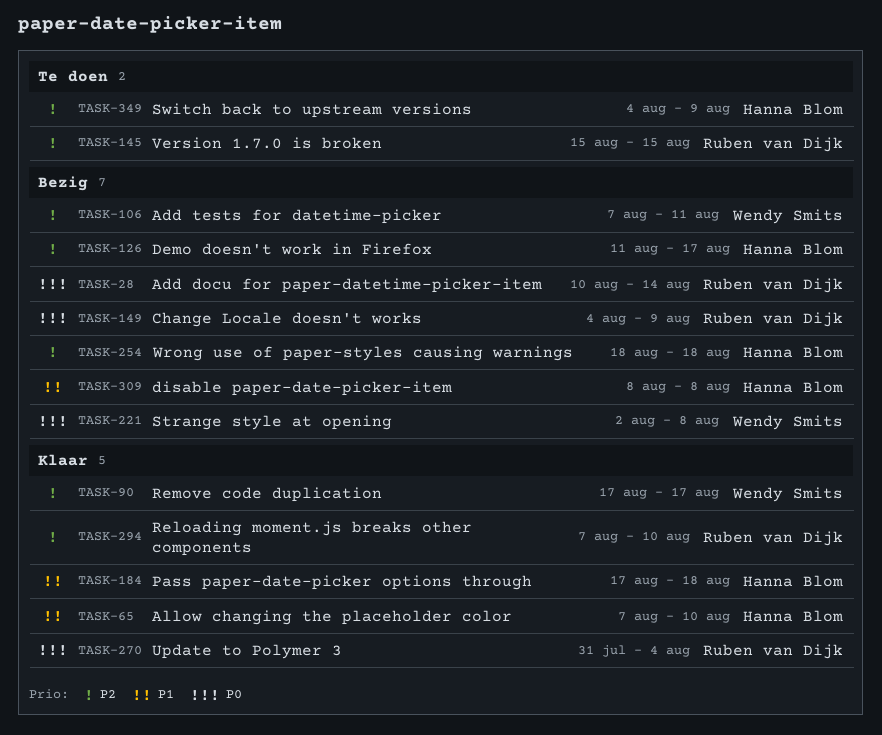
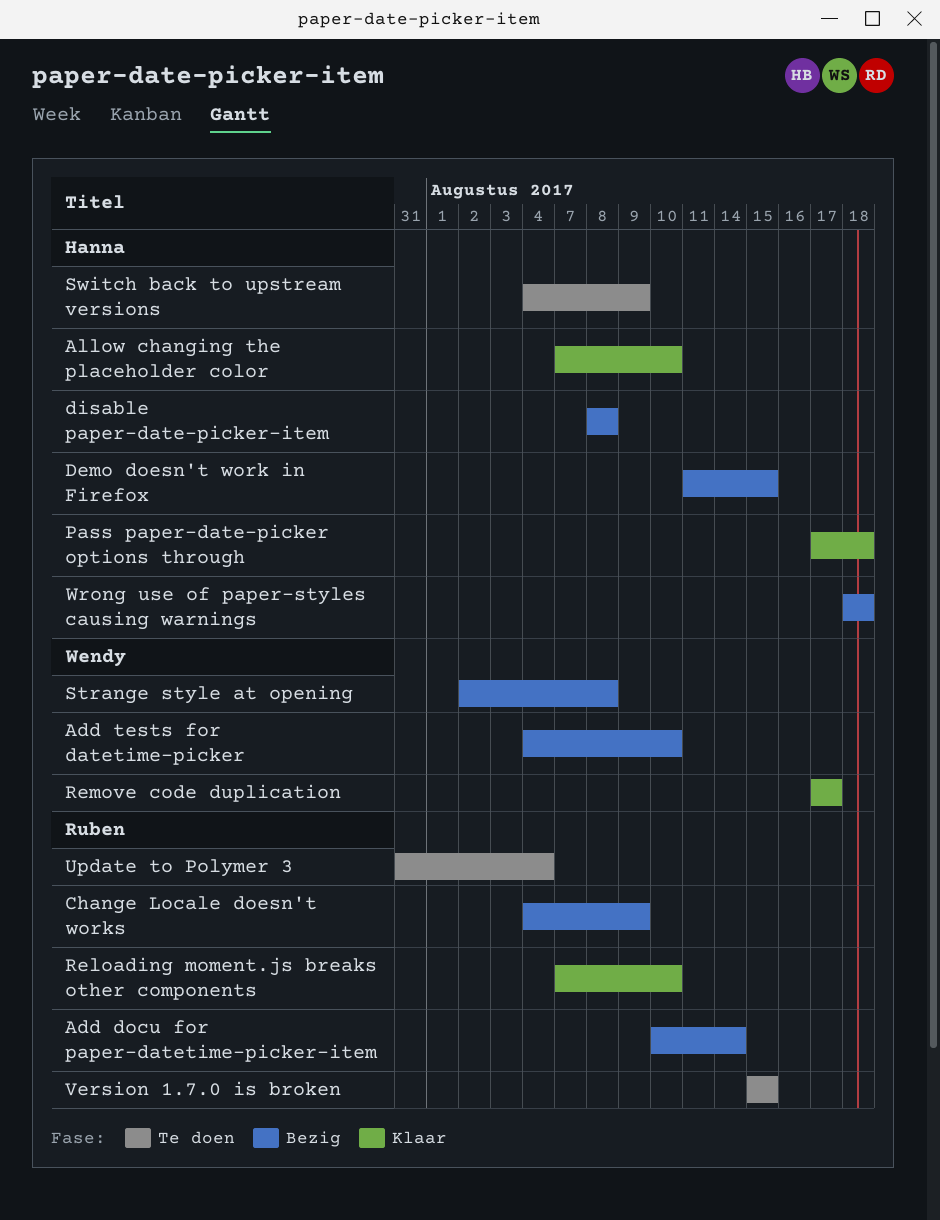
Add tests for datetime-picker, start: Aug 7 -> Aug 4
Add tests for datetime-picker, due: Aug 11 -> Aug 10
Demo doesn't work in Firefox, due: Aug 17 -> Aug 15
Update to Polymer 3, status: Klaar -> Te doen

